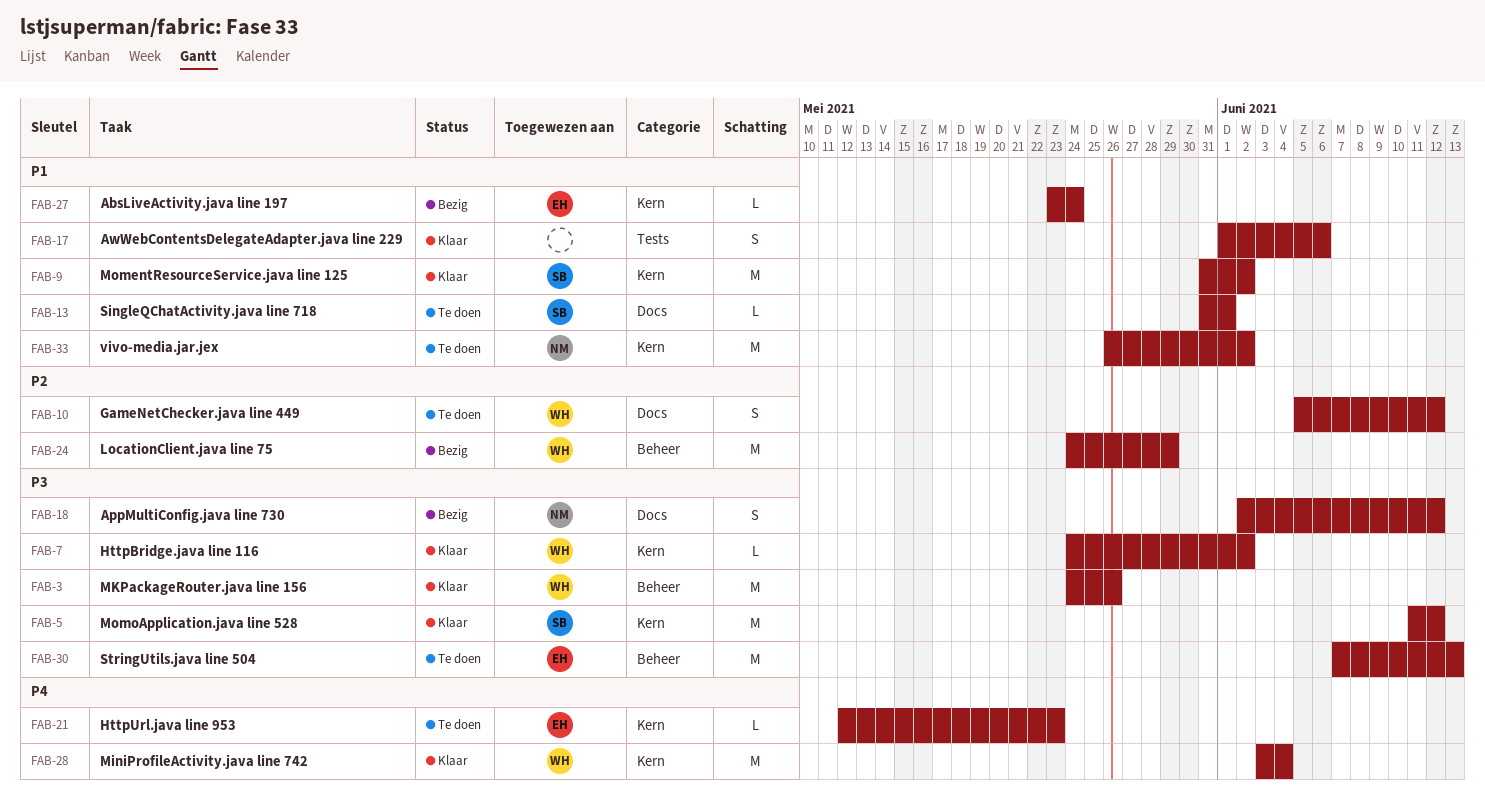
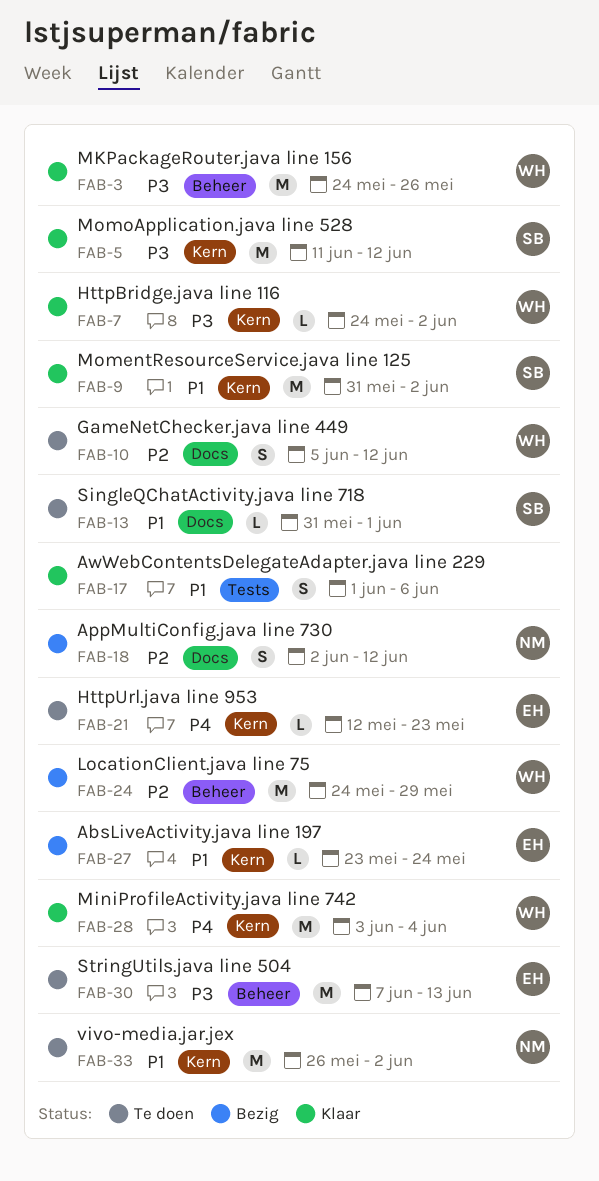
FAB-18, priority: P3 -> P2

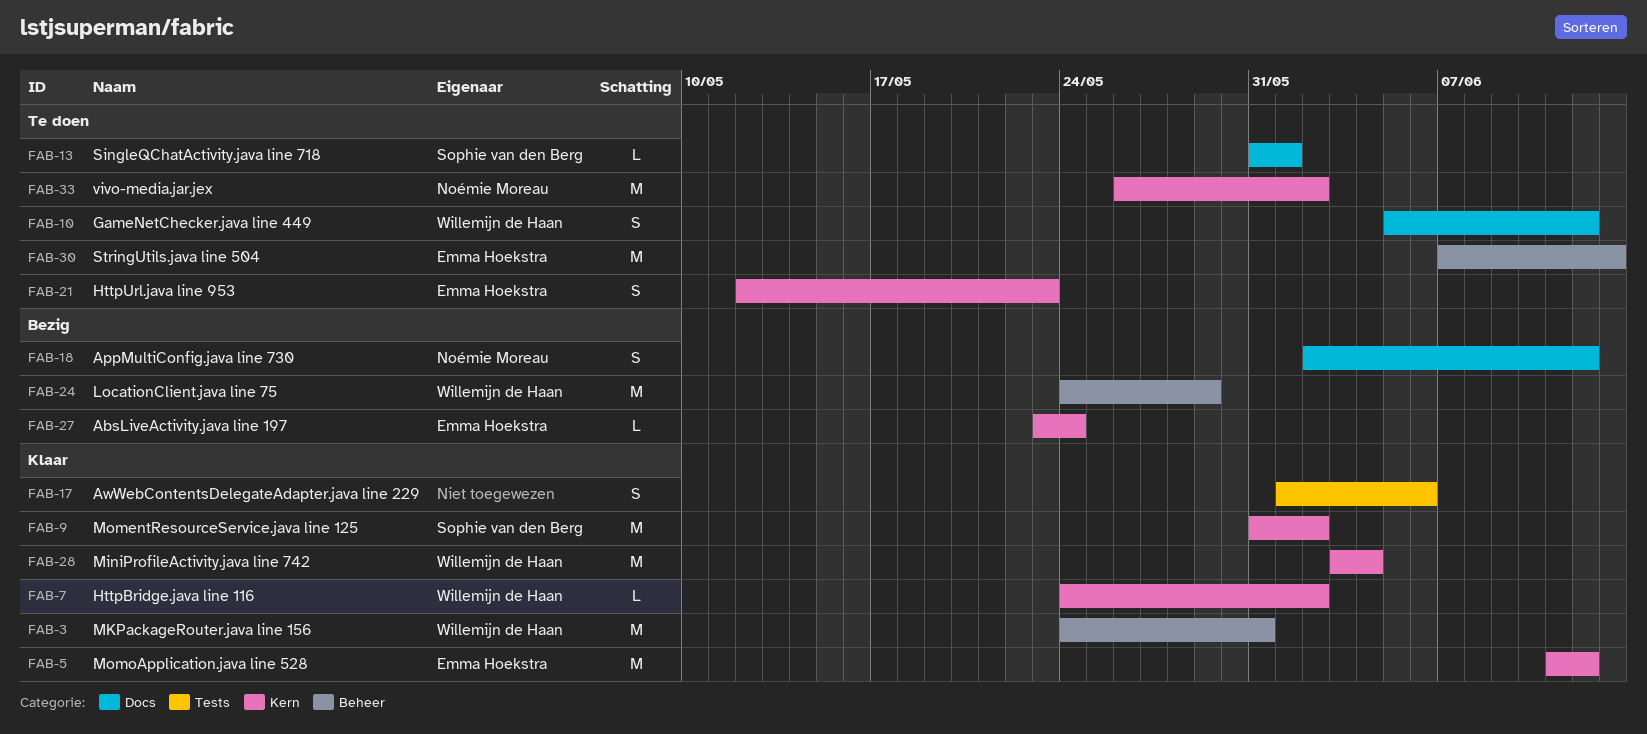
FAB-3, due: May 26 -> May 31
FAB-5, owner: Sophie van den Berg -> Emma Hoekstra
FAB-21, estimate: L -> S

